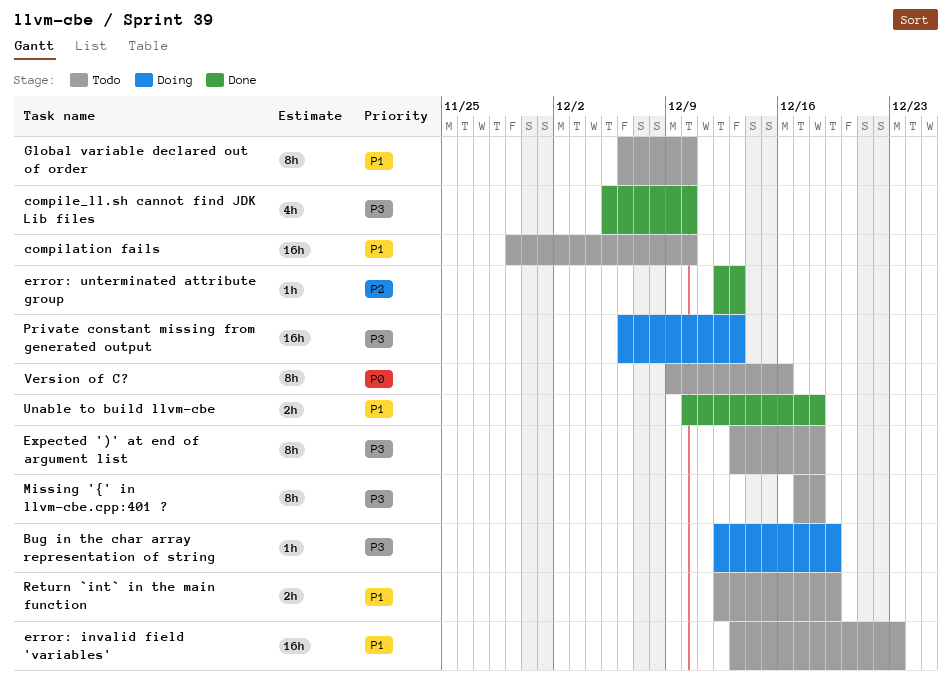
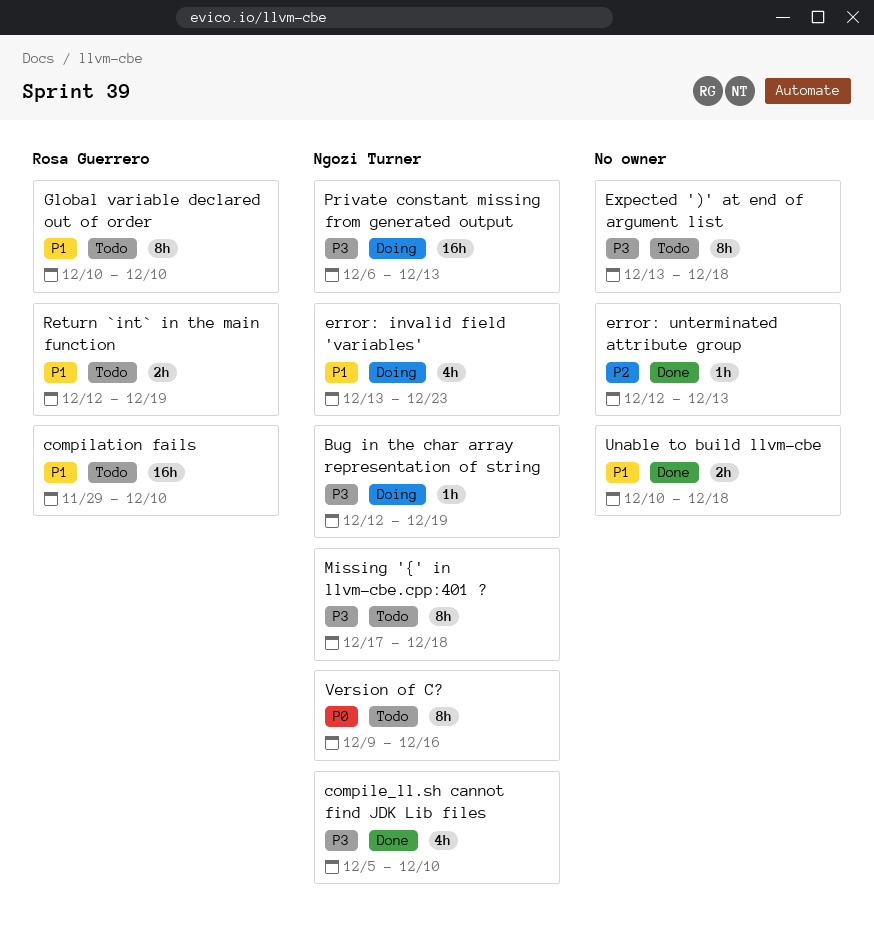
error: invalid field 'variables', status: Todo -> Doing
error: invalid field 'variables', estimate: 16h -> 4h
Global variable declared out of order, start: Dec 6 -> Dec 10

